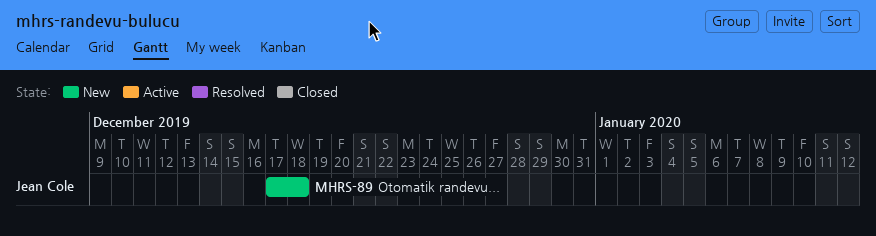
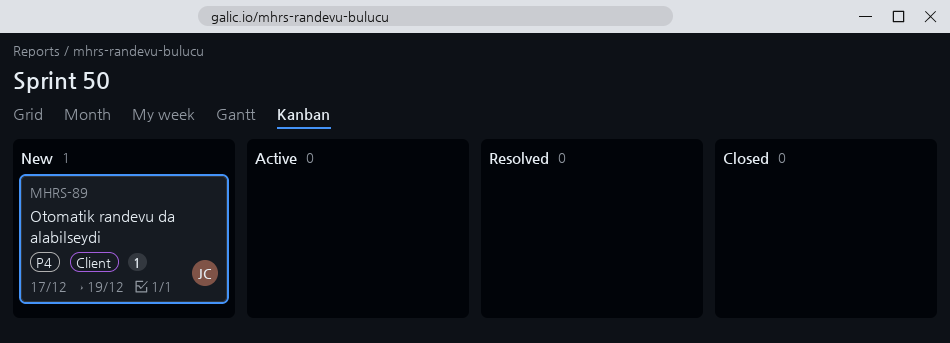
MHRS-89, due: Dec 18 -> Dec 19

